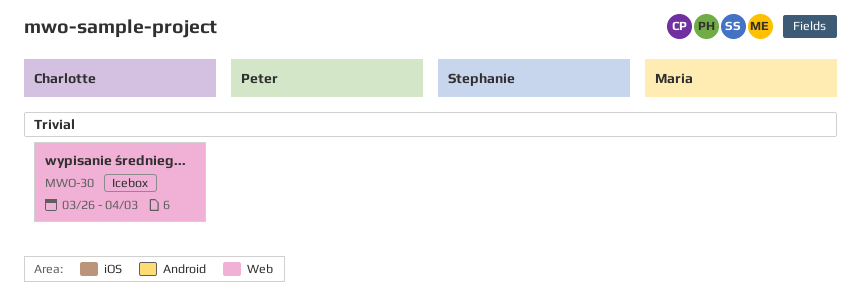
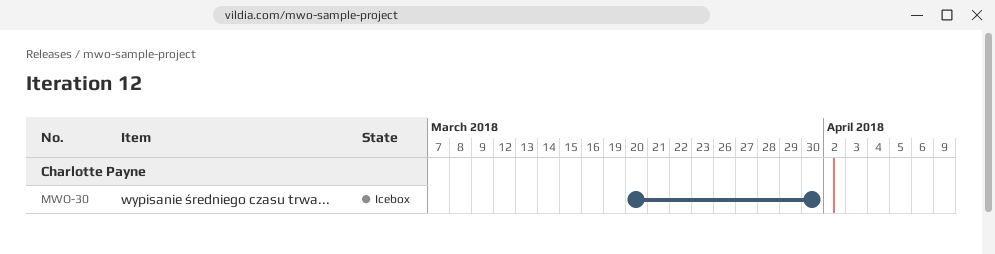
MWO-30, start: Mar 26 -> Mar 20
MWO-30, due: Apr 3 -> Mar 30

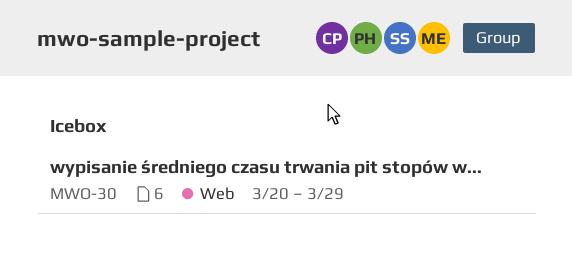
MWO-30, due: Mar 30 -> Mar 29

